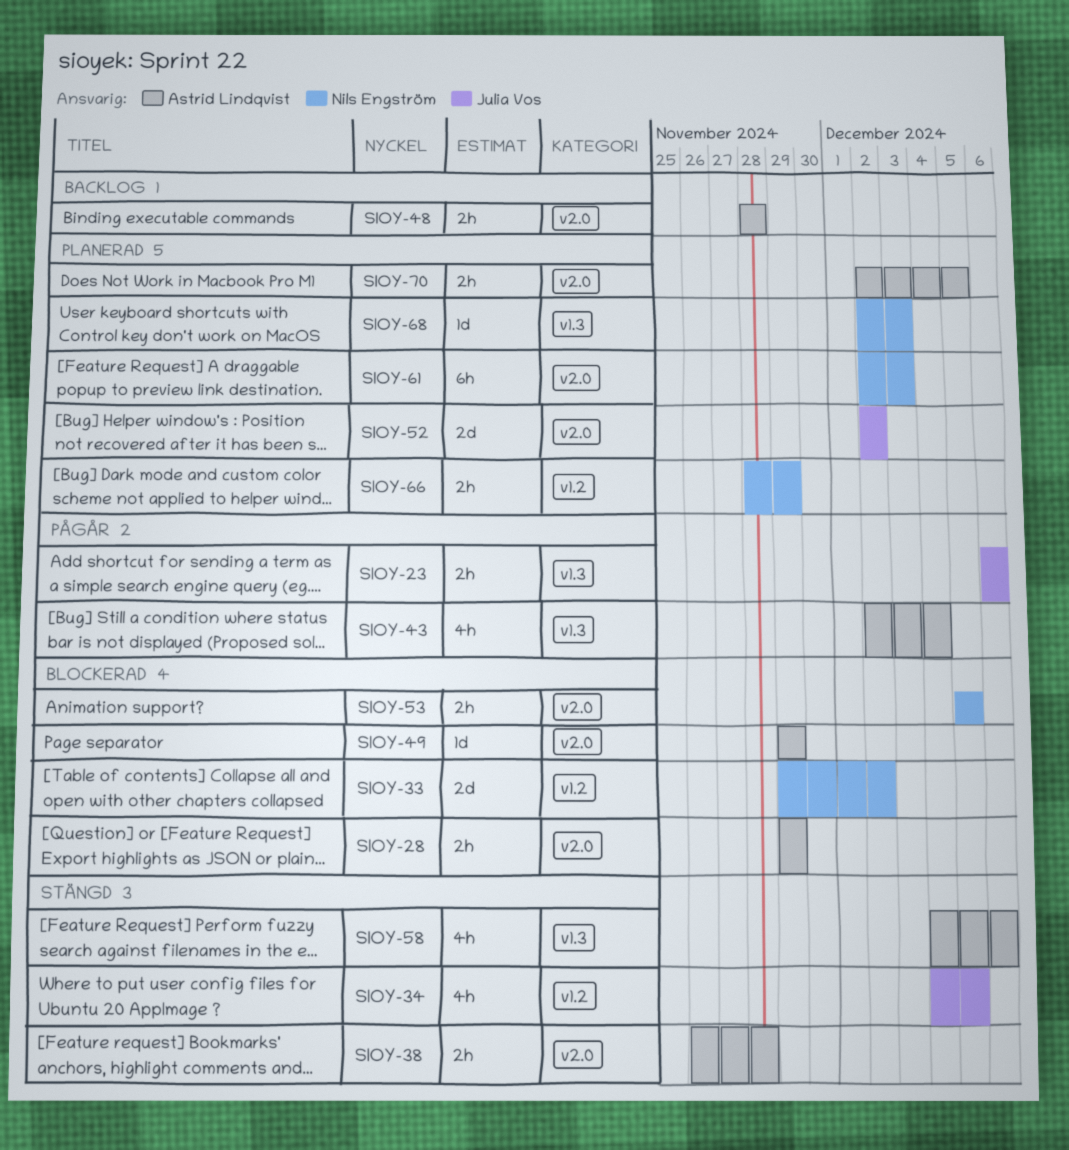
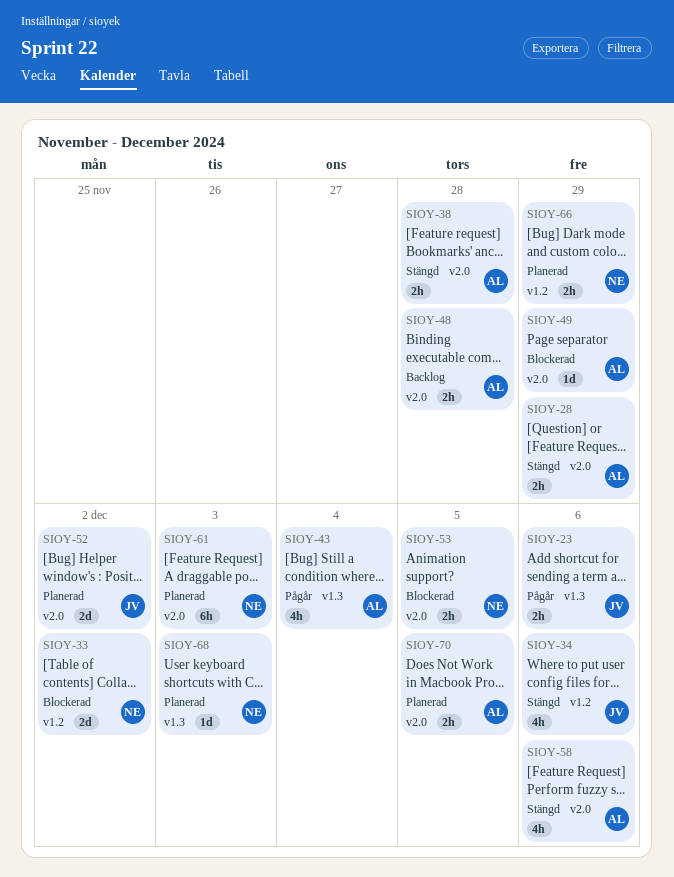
SIOY-28, status: Blockerad -> Stängd
SIOY-34, due: Dec 5 -> Dec 6
SIOY-58, label: v1.3 -> v2.0

